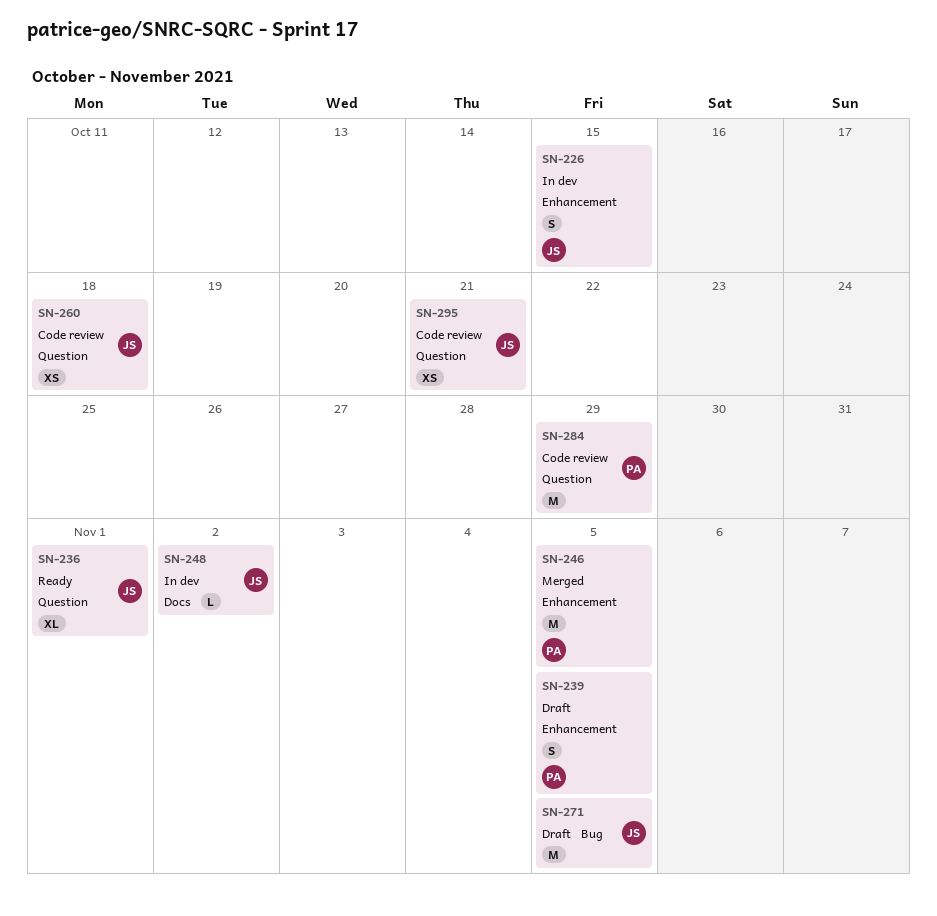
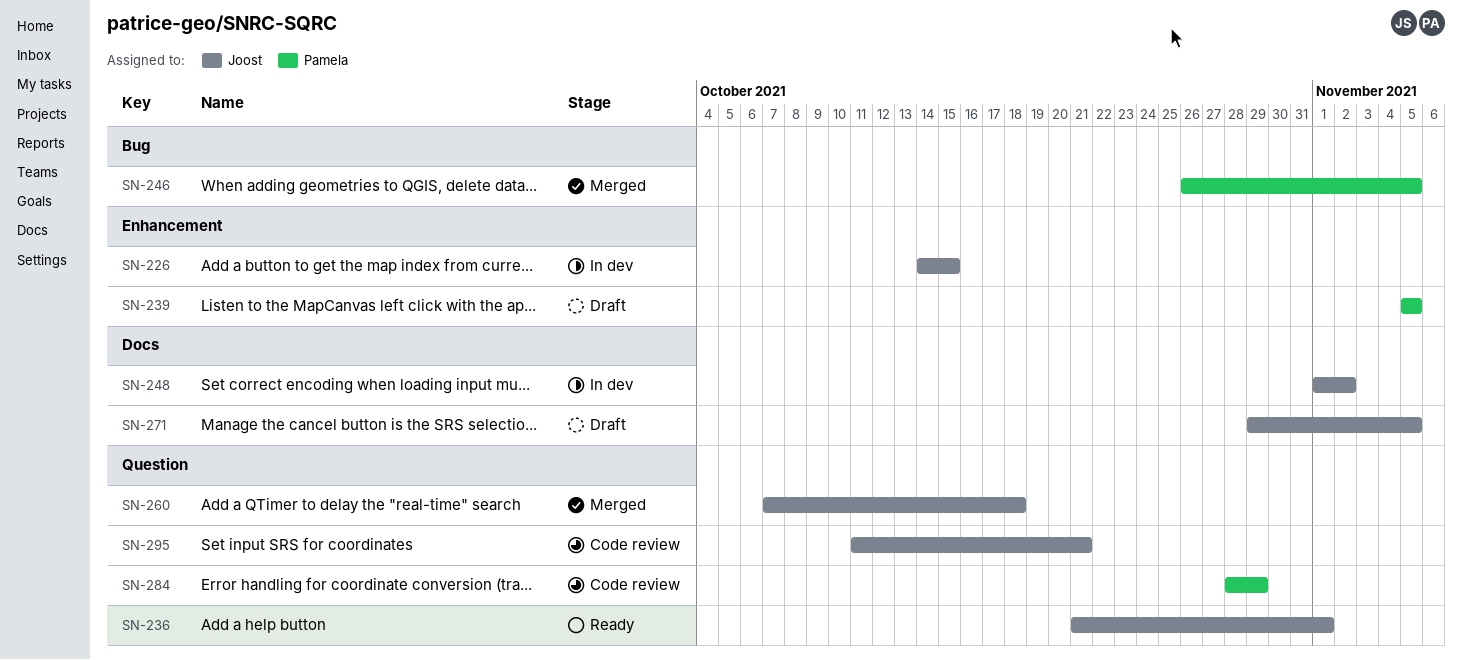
SN-246, label: Enhancement -> Bug
SN-260, status: Code review -> Merged
SN-271, label: Bug -> Docs

